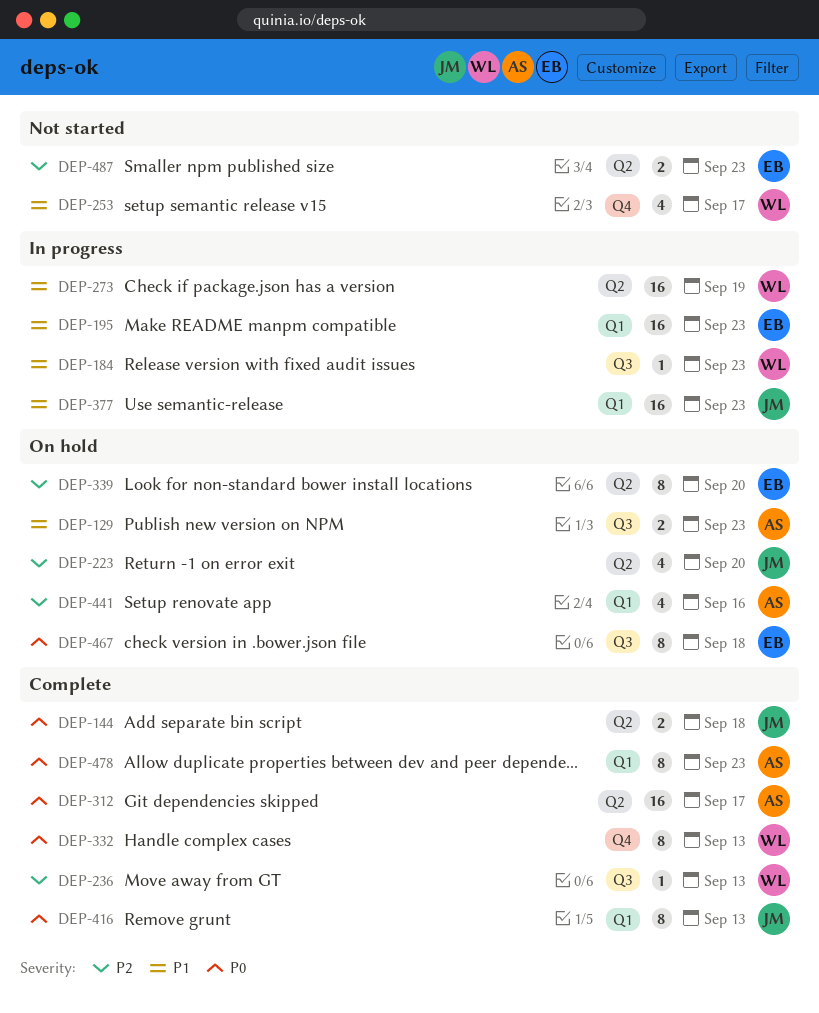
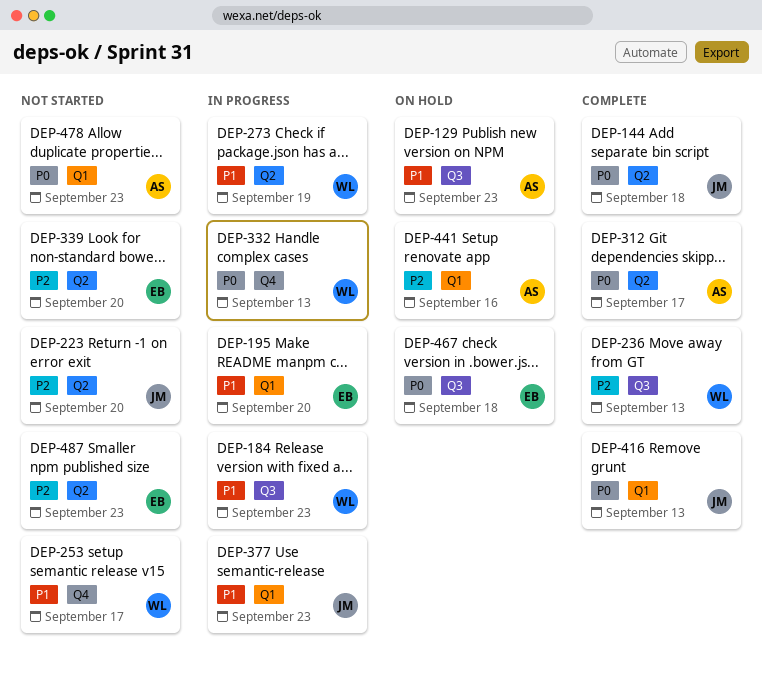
DEP-195, due: Sep 23 -> Sep 20
DEP-223, status: On hold -> Not started
DEP-332, status: Complete -> In progress
DEP-339, status: On hold -> Not started
DEP-478, status: Complete -> Not started

